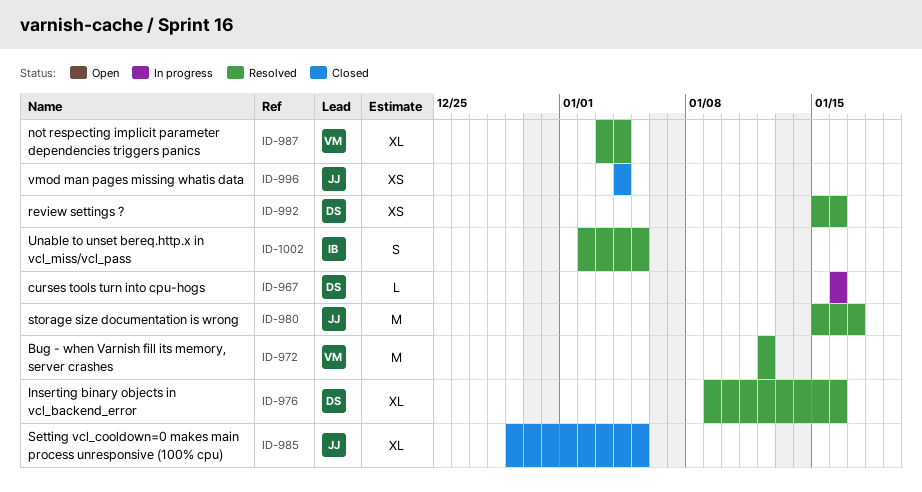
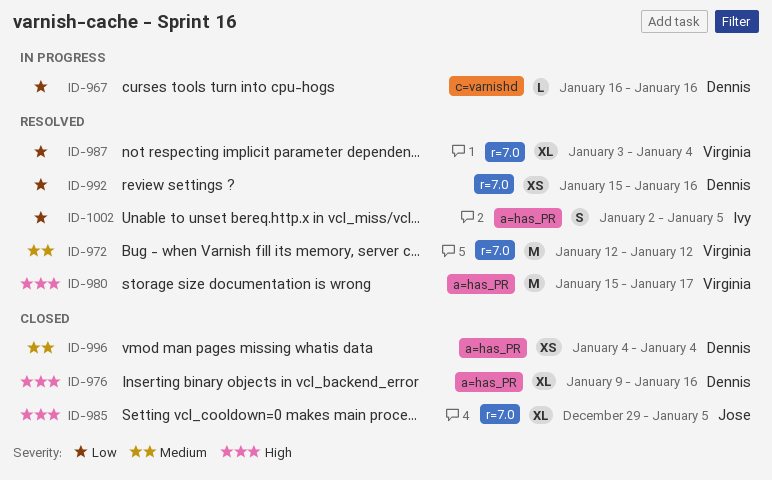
ID-976, status: Resolved -> Closed
ID-980, owner: Jose -> Virginia
ID-996, owner: Jose -> Dennis

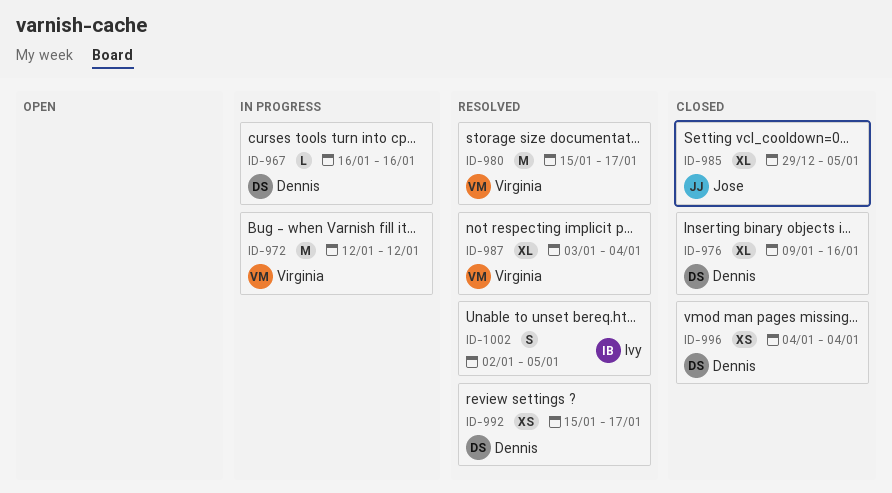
ID-972, status: Resolved -> In progress
ID-992, due: Jan 16 -> Jan 17

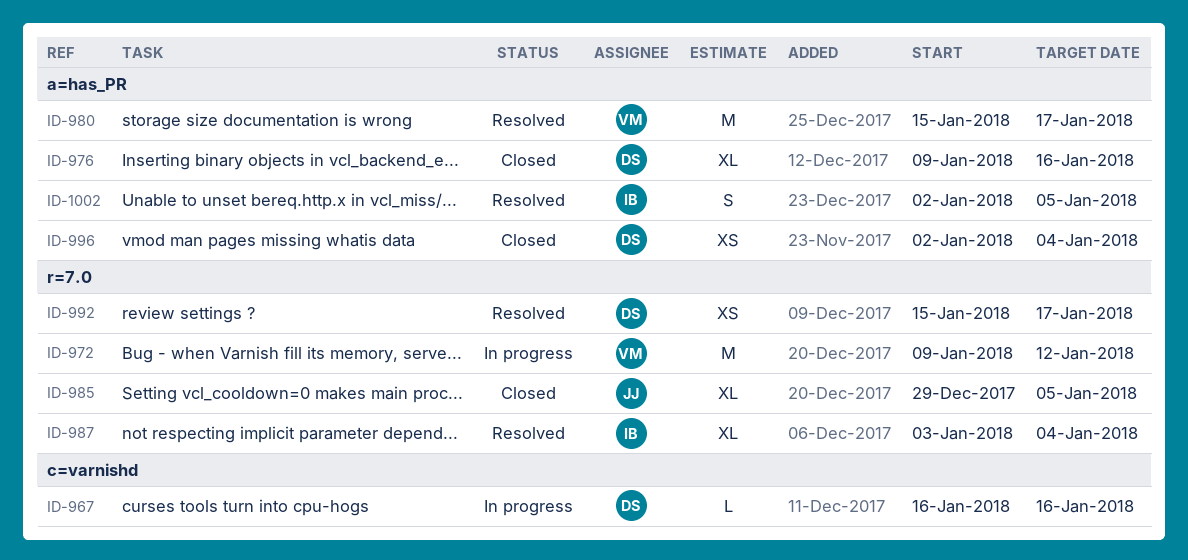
ID-972, start: Jan 12 -> Jan 9
ID-987, owner: Virginia -> Ivy
ID-996, start: Jan 4 -> Jan 2

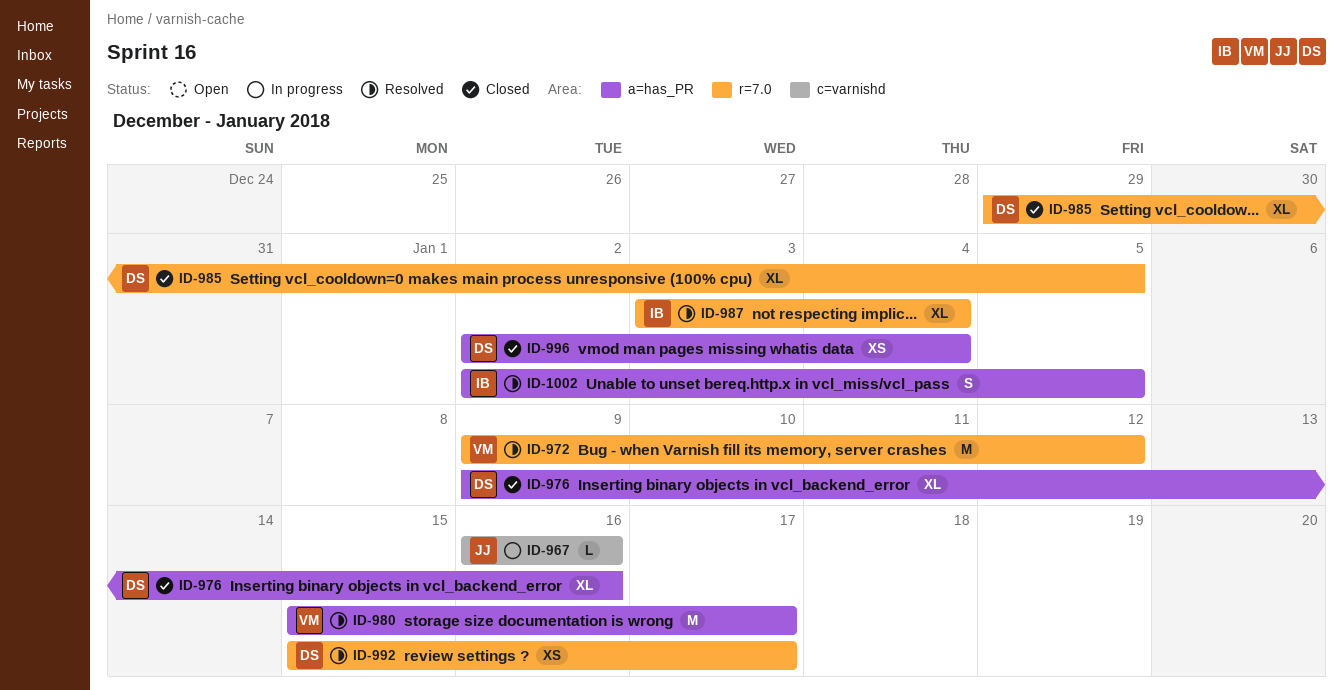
ID-967, owner: DS -> JJ
ID-972, status: In progress -> Resolved
ID-985, owner: JJ -> DS

